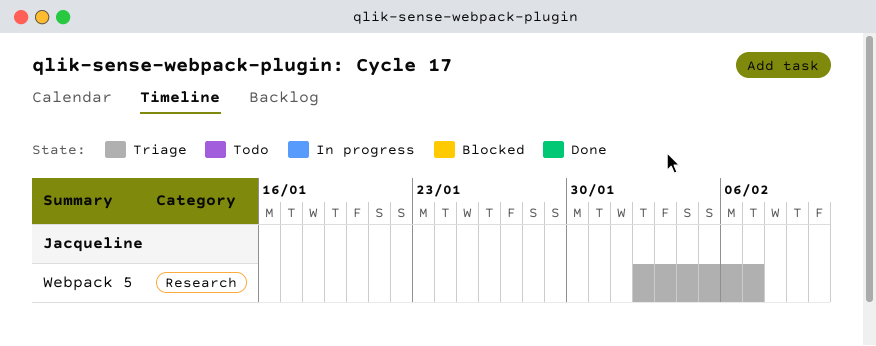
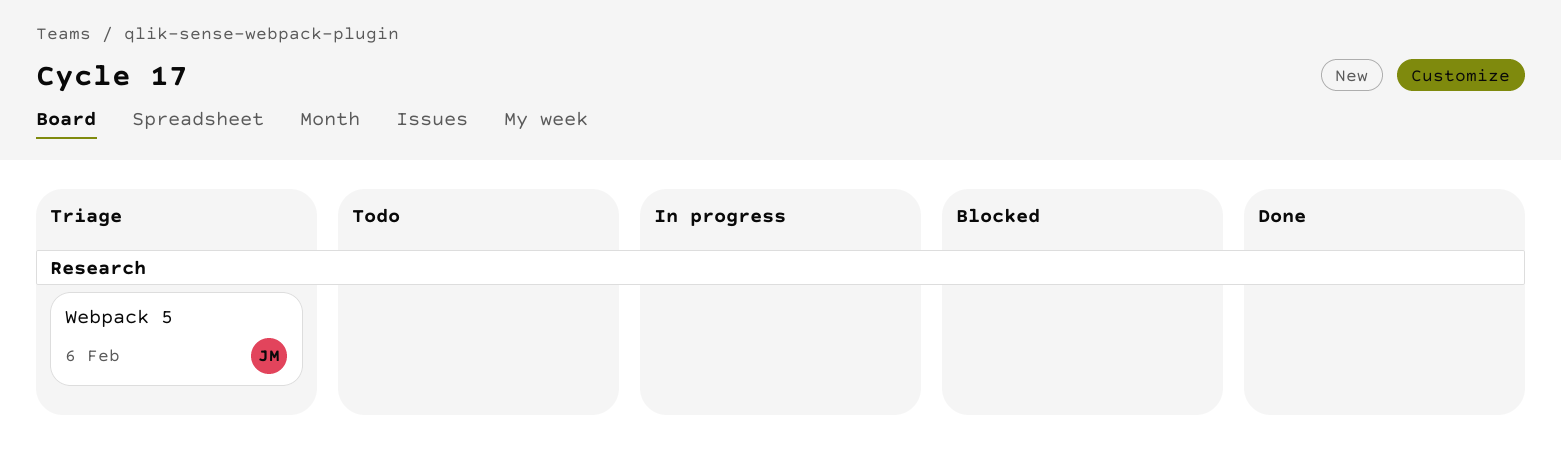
Webpack 5, due: Feb 7 -> Feb 6

